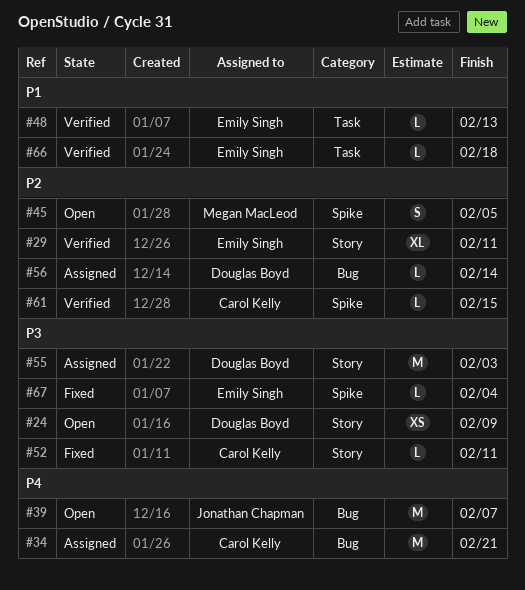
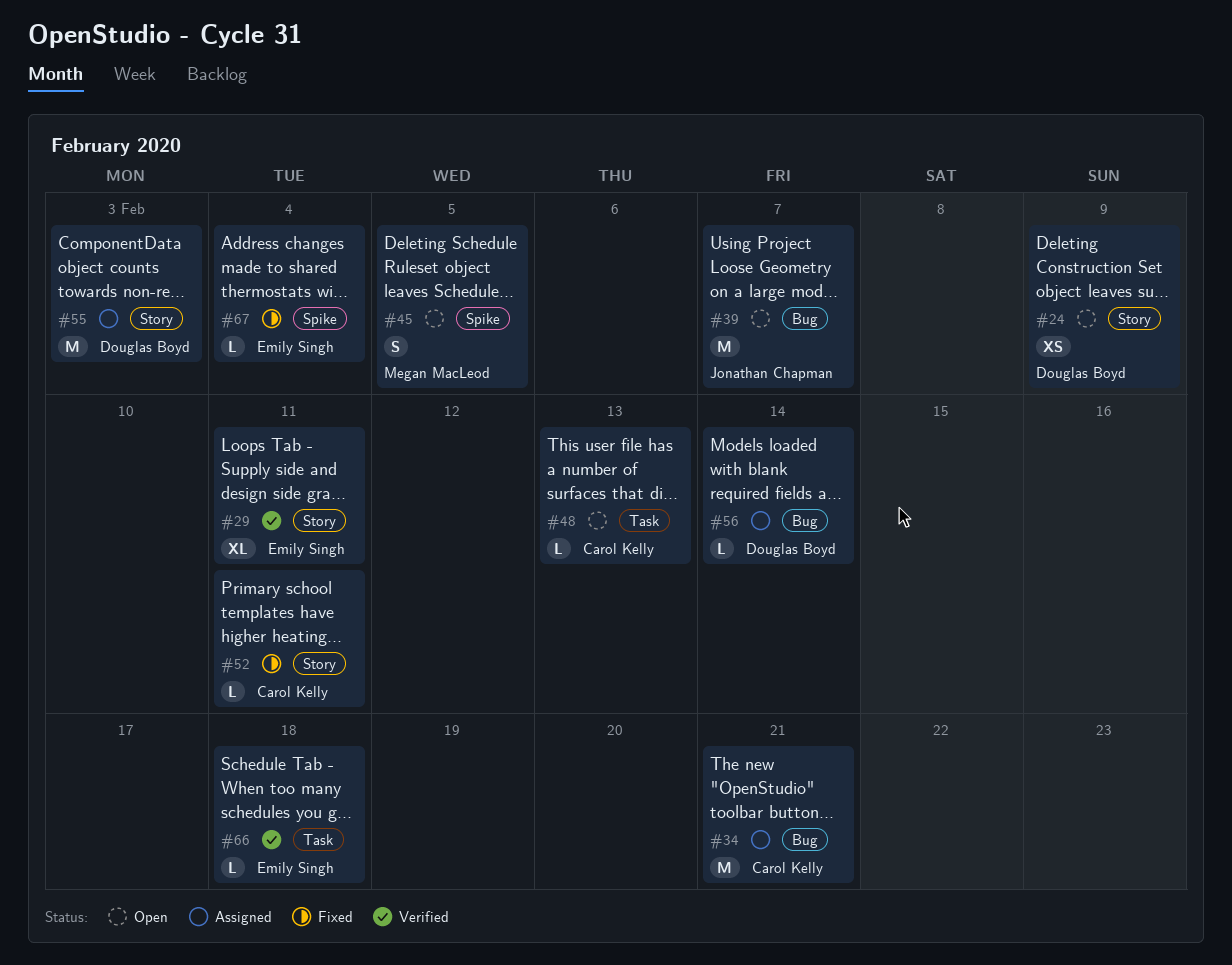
#48, status: Verified -> Open
#48, owner: Emily Singh -> Carol Kelly
#61: present -> none

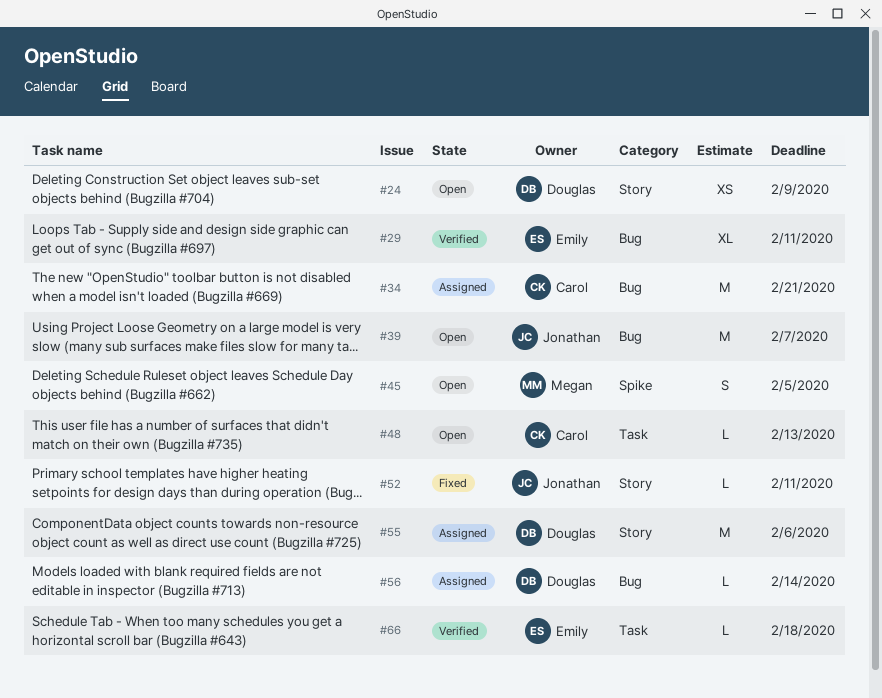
#29, label: Story -> Bug
#52, owner: Carol Kelly -> Jonathan Chapman
#55, due: Feb 3 -> Feb 6
#67: present -> none

